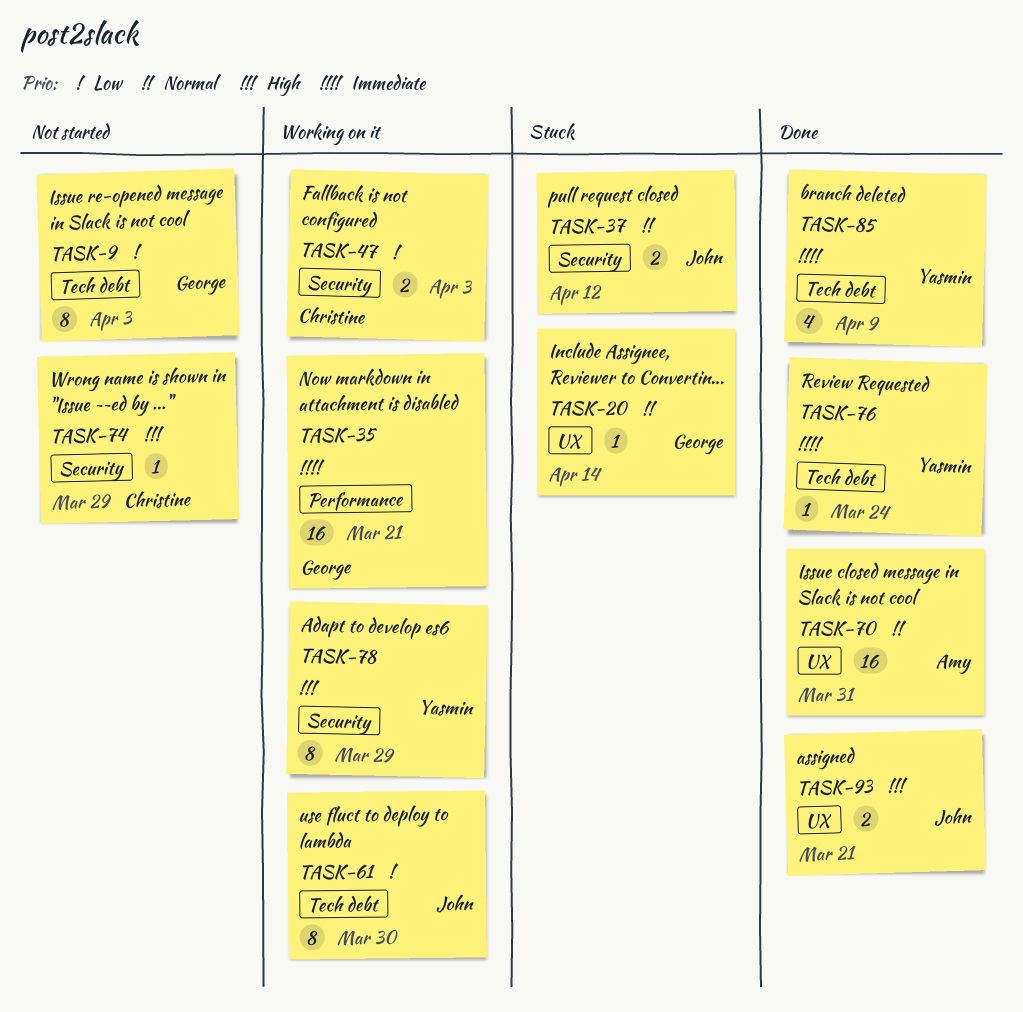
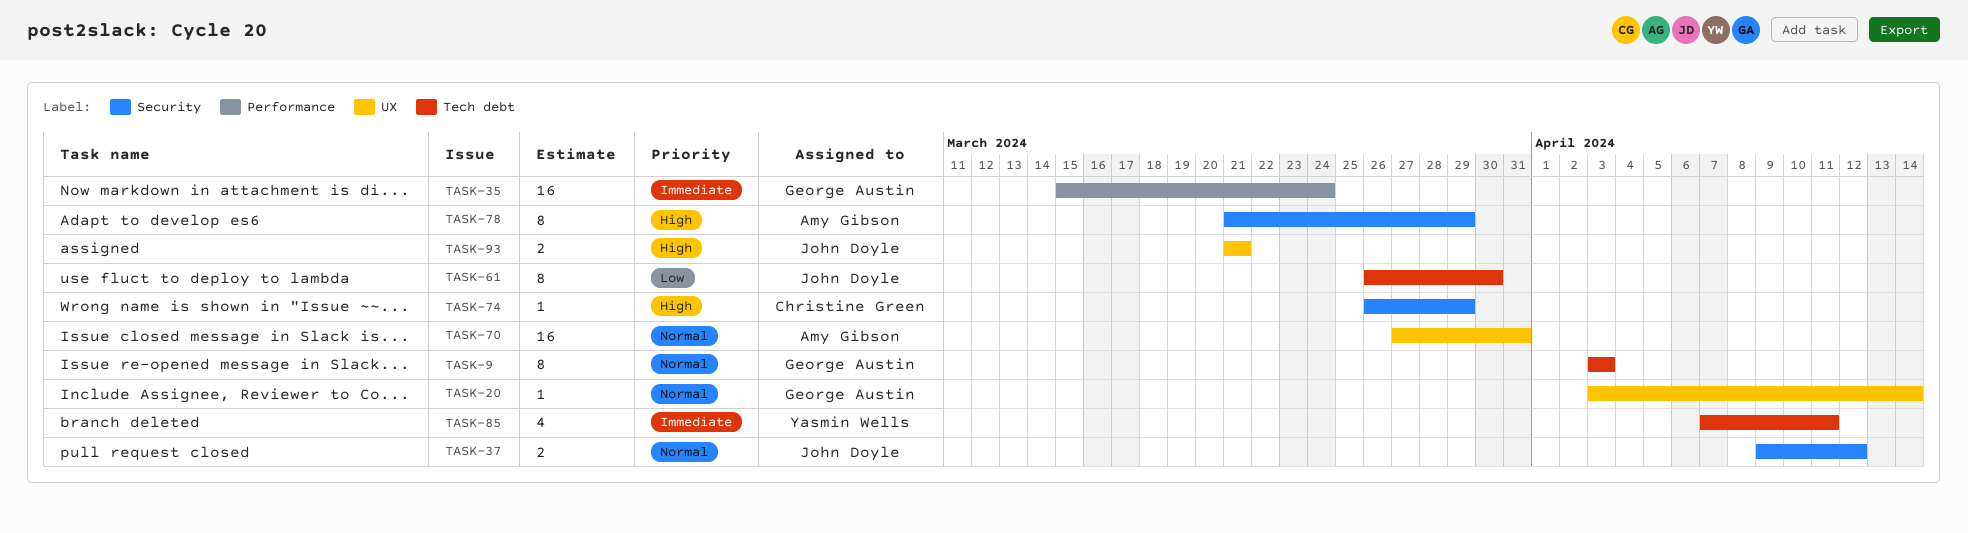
TASK-9, priority: Low -> Normal
TASK-35, due: Mar 21 -> Mar 24
TASK-47: present -> none
TASK-76: present -> none
TASK-78, owner: Yasmin Wells -> Amy Gibson
TASK-85, due: Apr 9 -> Apr 11

